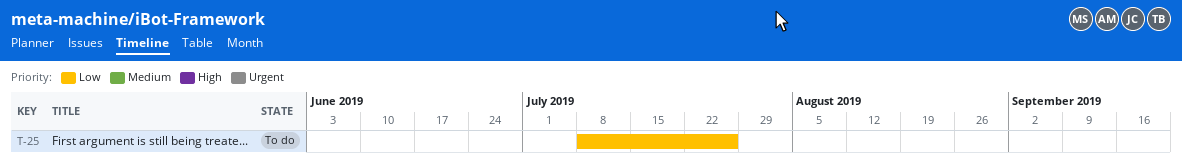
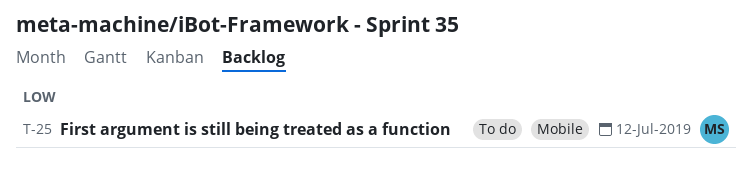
T-25, due: Jul 26 -> Jul 12

